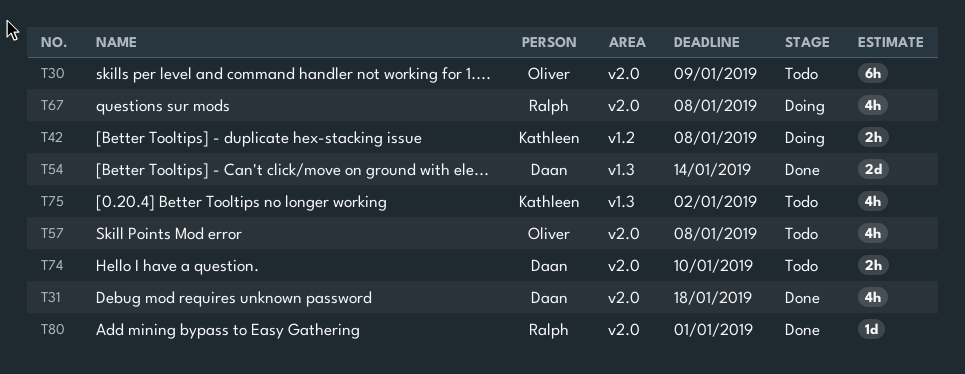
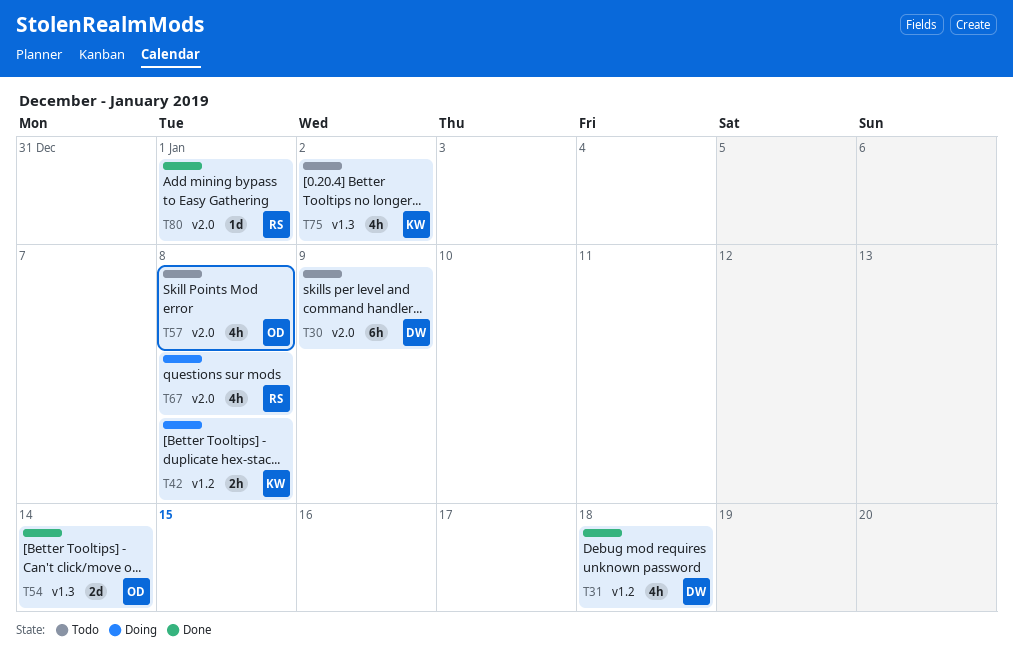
T30, owner: Oliver -> Daan
T31, label: v2.0 -> v1.2
T54, owner: Daan -> Oliver
T74: present -> none

